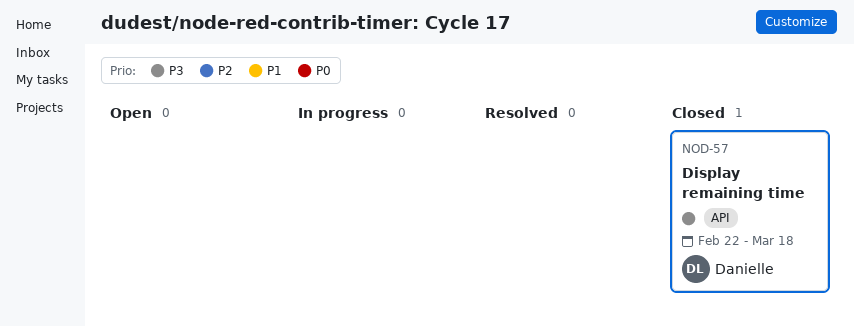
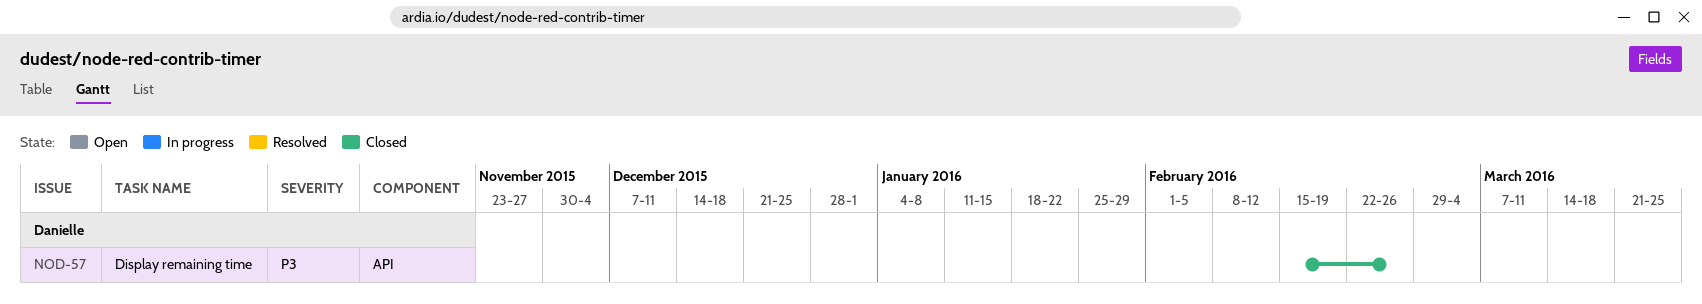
NOD-57, start: Feb 22 -> Feb 15
NOD-57, due: Mar 18 -> Feb 26

